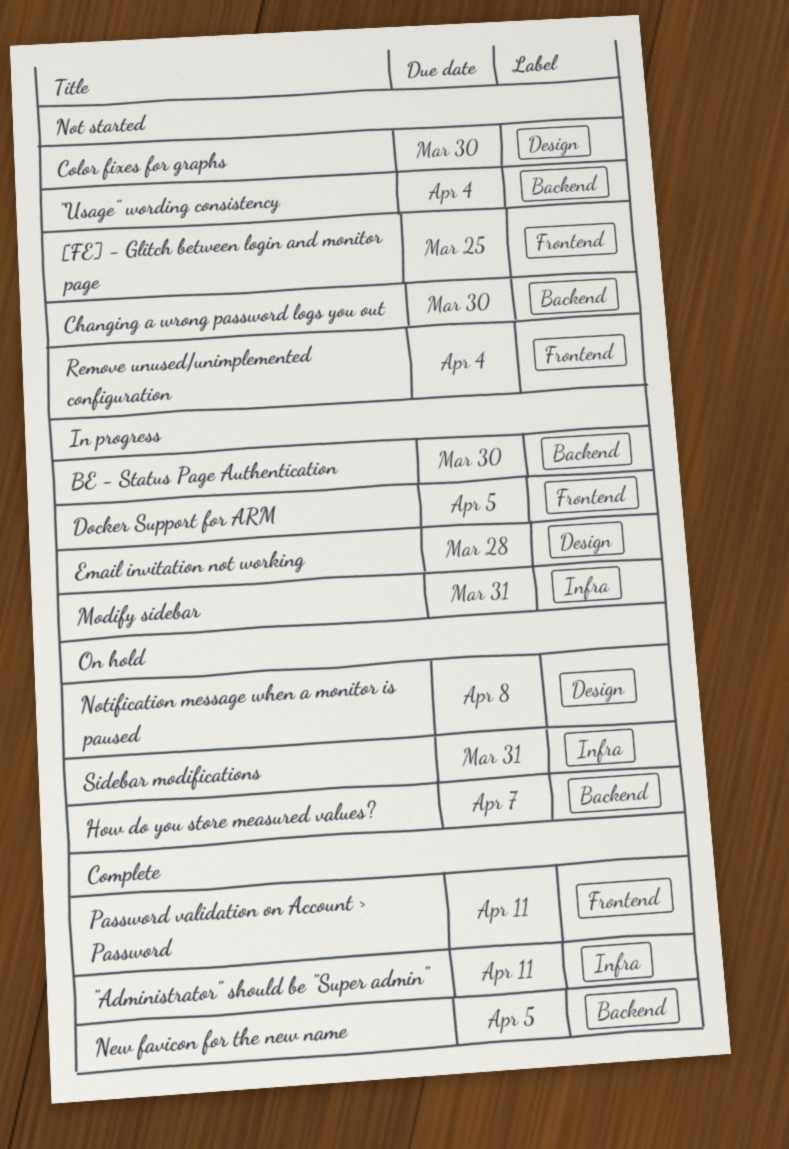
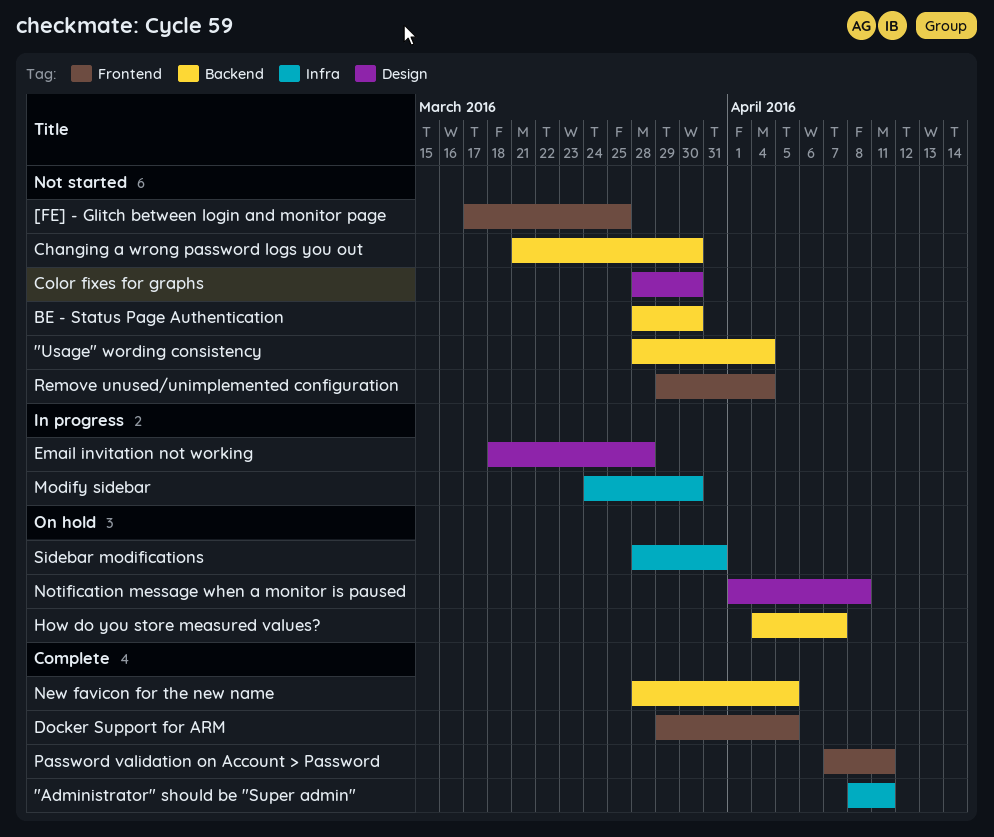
BE - Status Page Authentication, status: In progress -> Not started
Docker Support for ARM, status: In progress -> Complete
Modify sidebar, due: Mar 31 -> Mar 30

